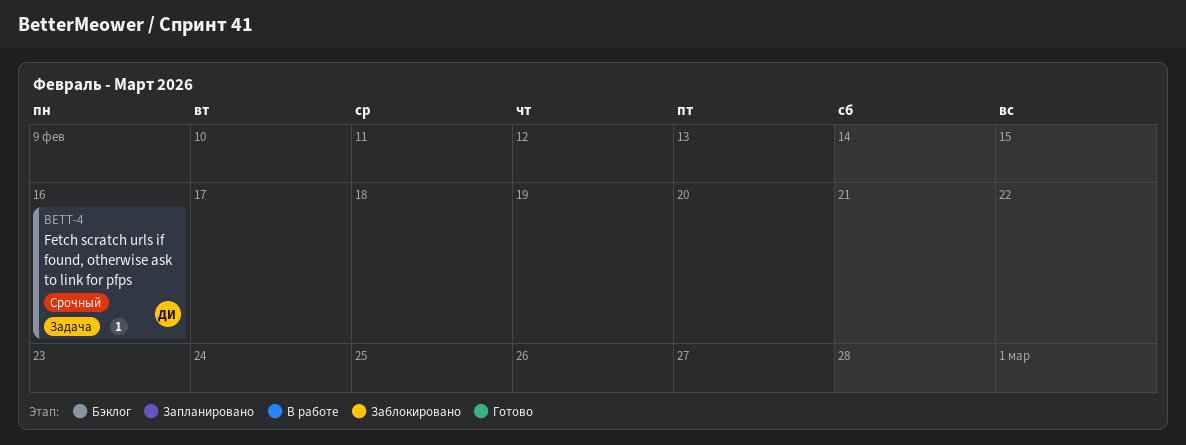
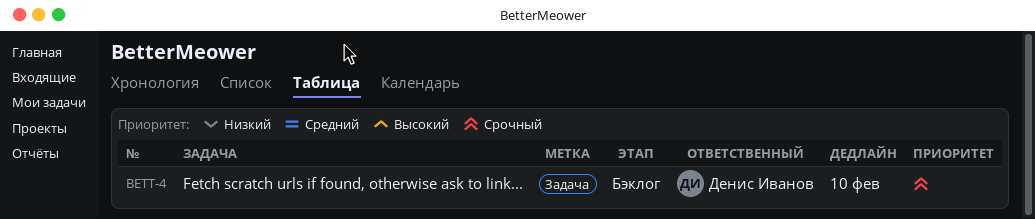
BETT-4, due: Feb 16 -> Feb 10

